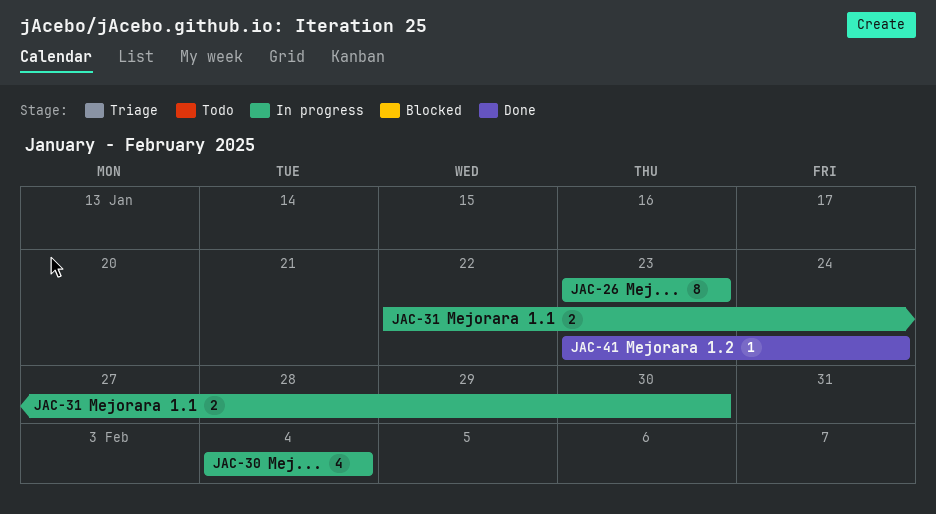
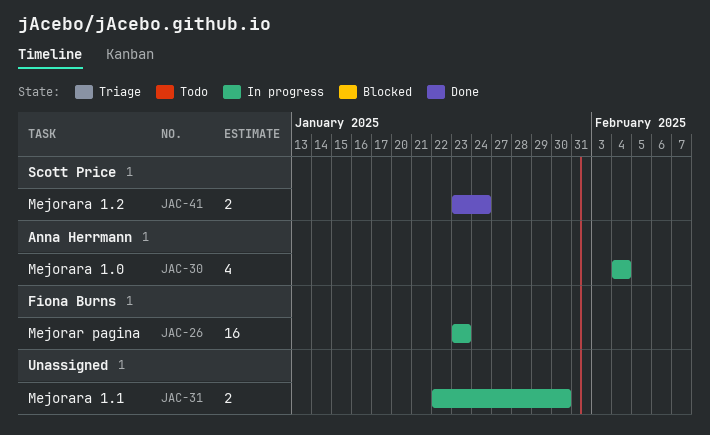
JAC-26, estimate: 8 -> 16
JAC-41, estimate: 1 -> 2

